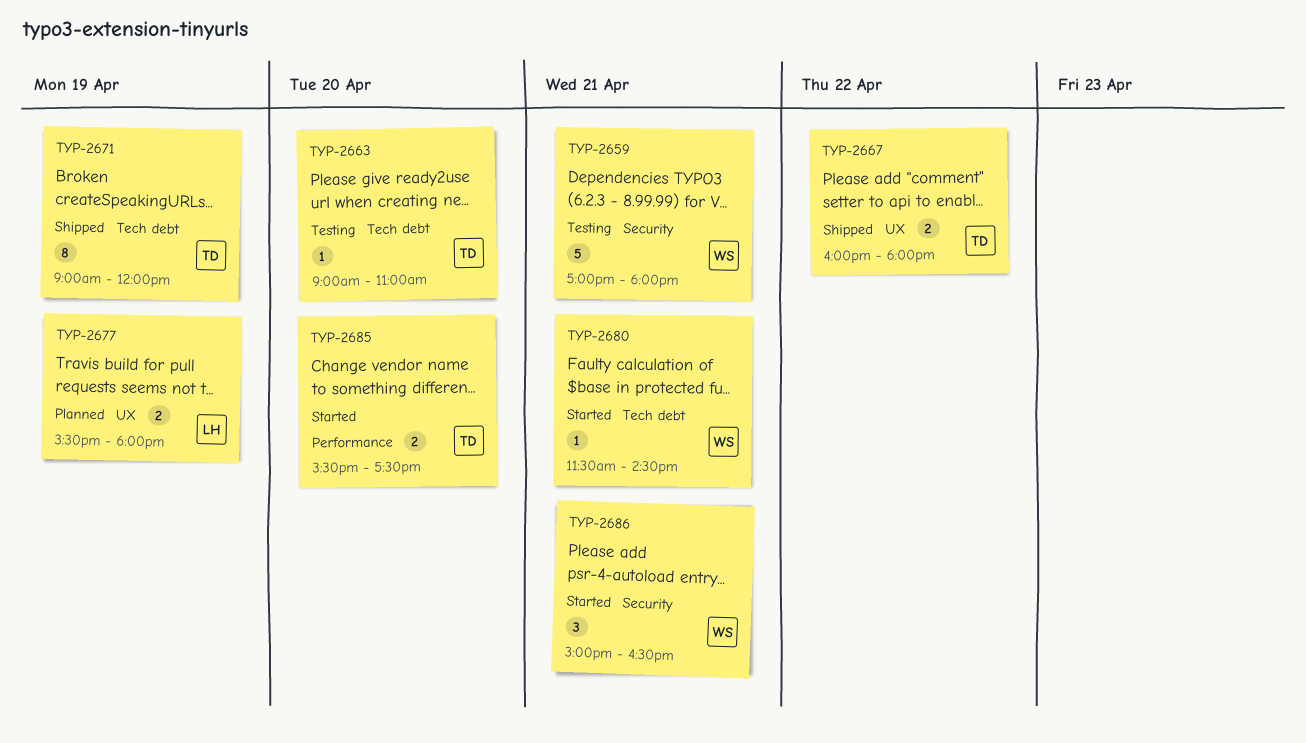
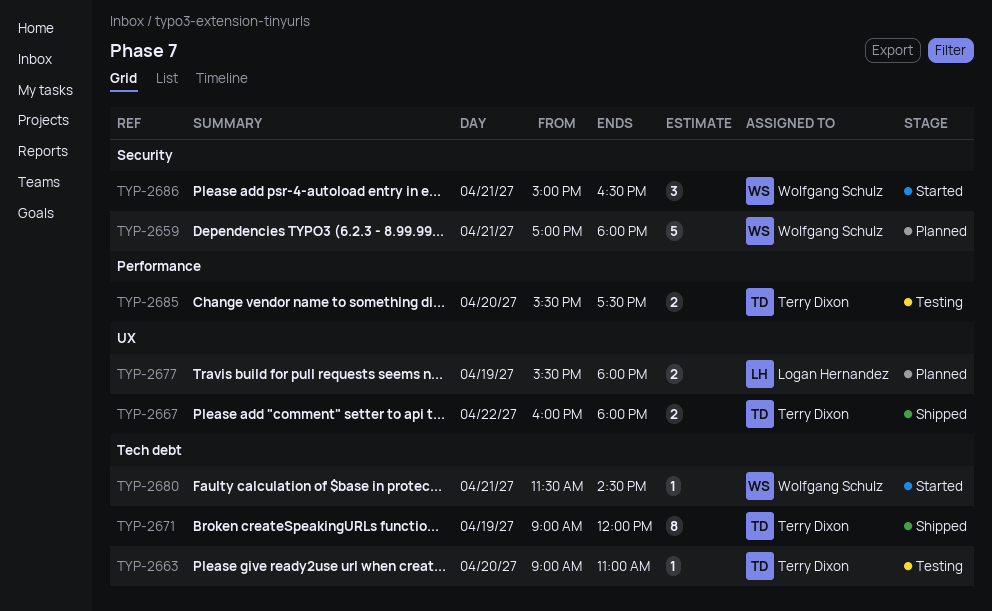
TYP-2659, status: Testing -> Planned
TYP-2685, status: Started -> Testing

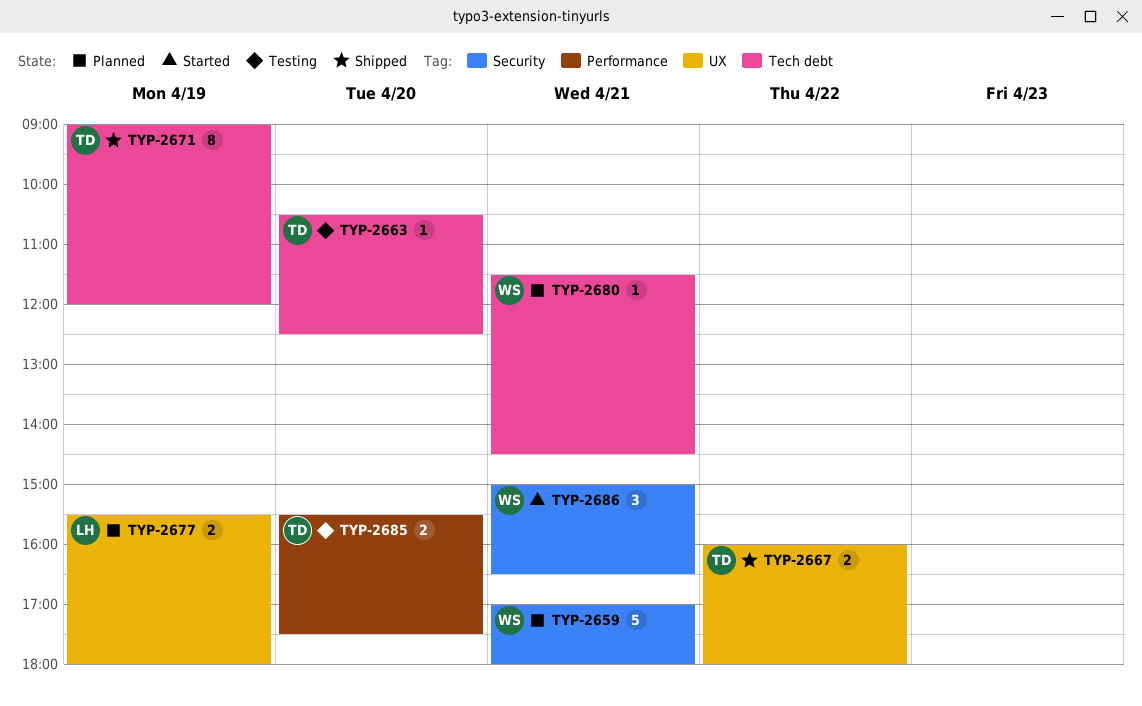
TYP-2663, begins: 09:00 -> 10:30
TYP-2663, ends: 11:00 -> 12:30
TYP-2680, status: Started -> Planned

